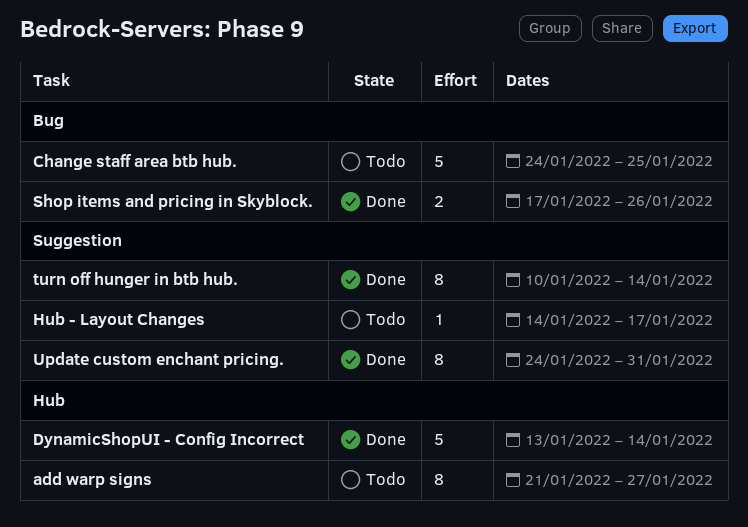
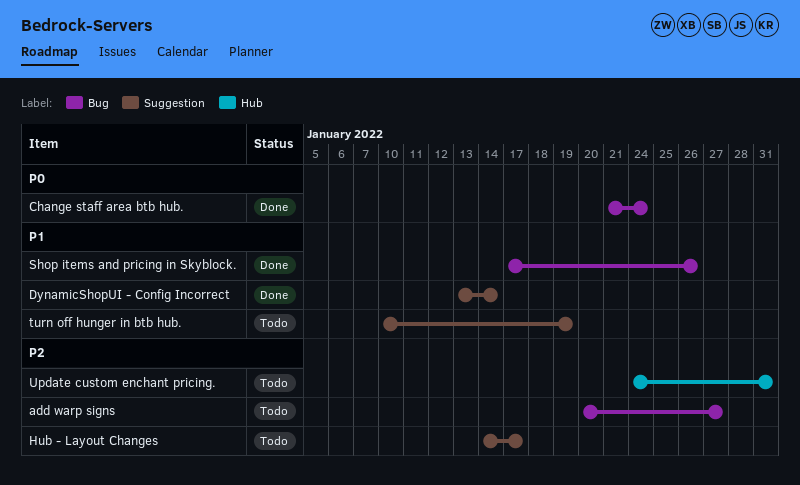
add warp signs, label: Hub -> Bug
add warp signs, start: Jan 21 -> Jan 20
Change staff area btb hub., status: Todo -> Done
Change staff area btb hub., start: Jan 24 -> Jan 21
Change staff area btb hub., due: Jan 25 -> Jan 24
DynamicShopUI - Config Incorrect, label: Hub -> Suggestion
turn off hunger in btb hub., status: Done -> Todo
turn off hunger in btb hub., due: Jan 14 -> Jan 19
Update custom enchant pricing., status: Done -> Todo
Update custom enchant pricing., label: Suggestion -> Hub

